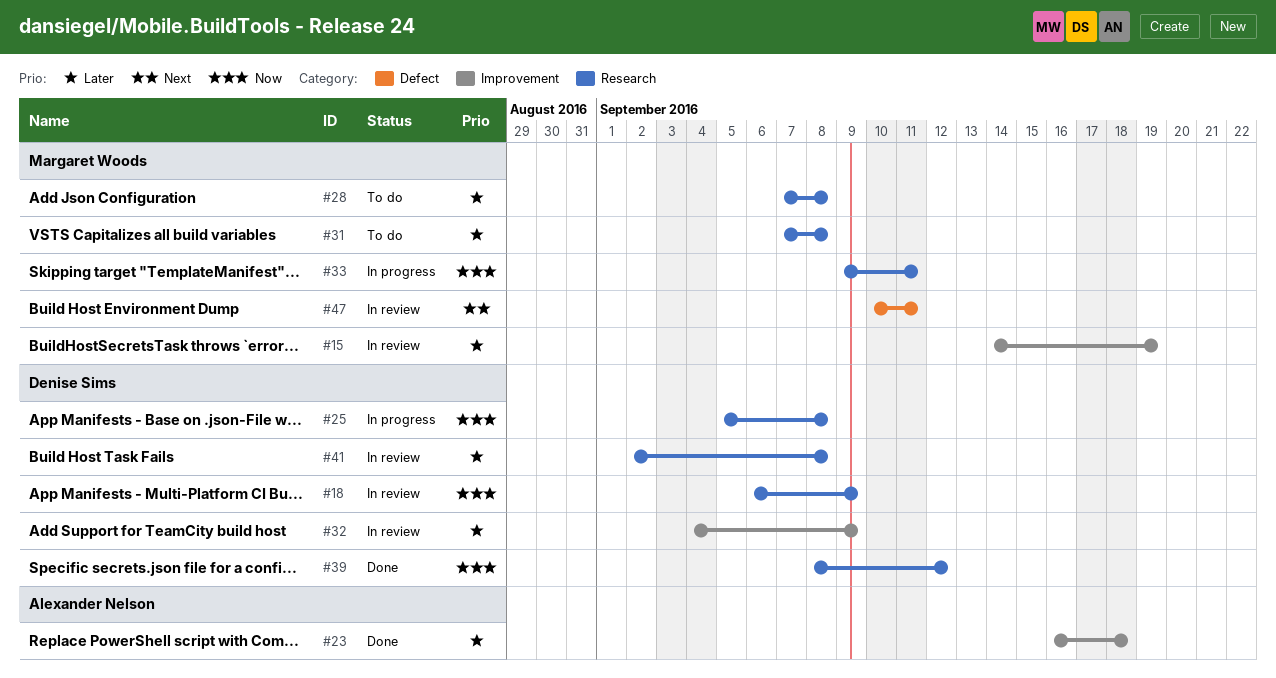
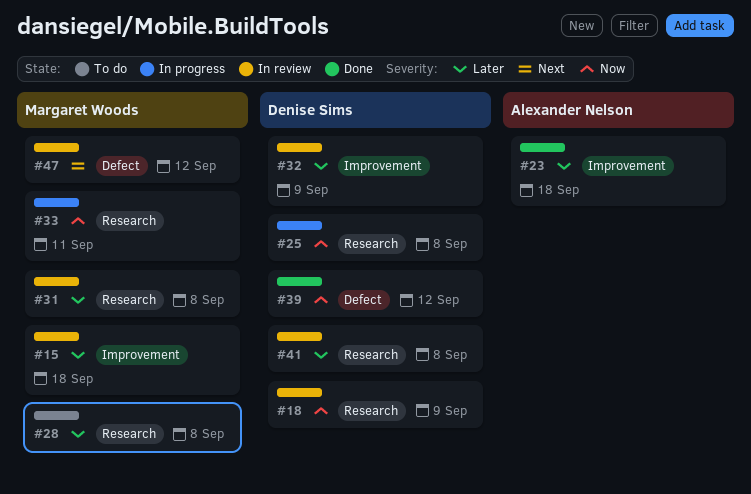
#15, due: Sep 19 -> Sep 18
#31, status: To do -> In review
#39, label: Research -> Defect
#47, due: Sep 11 -> Sep 12

